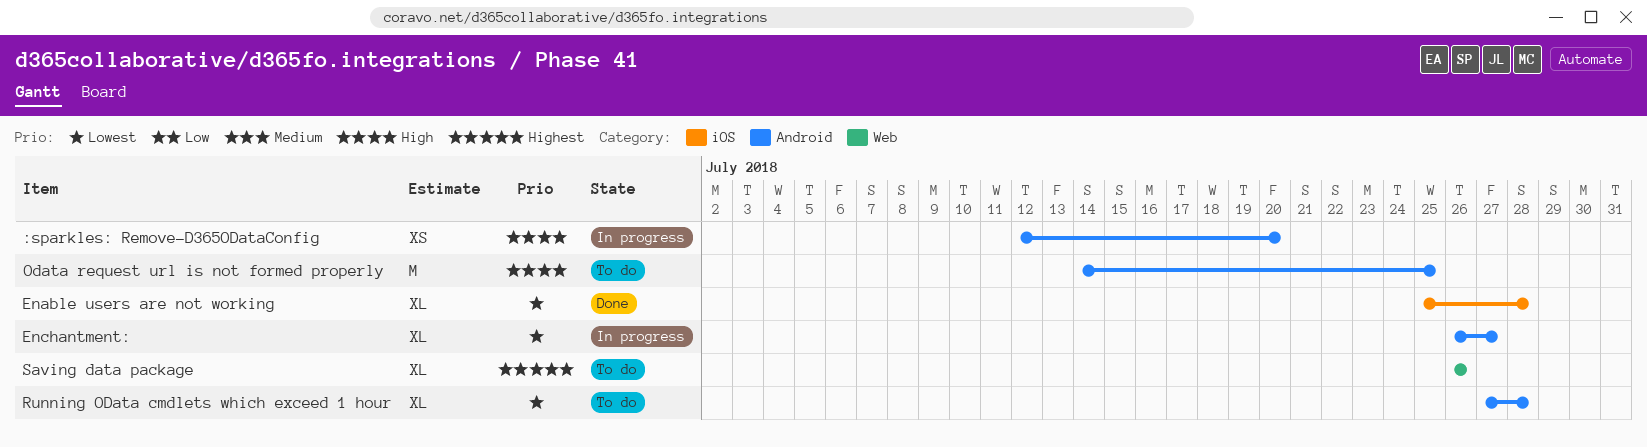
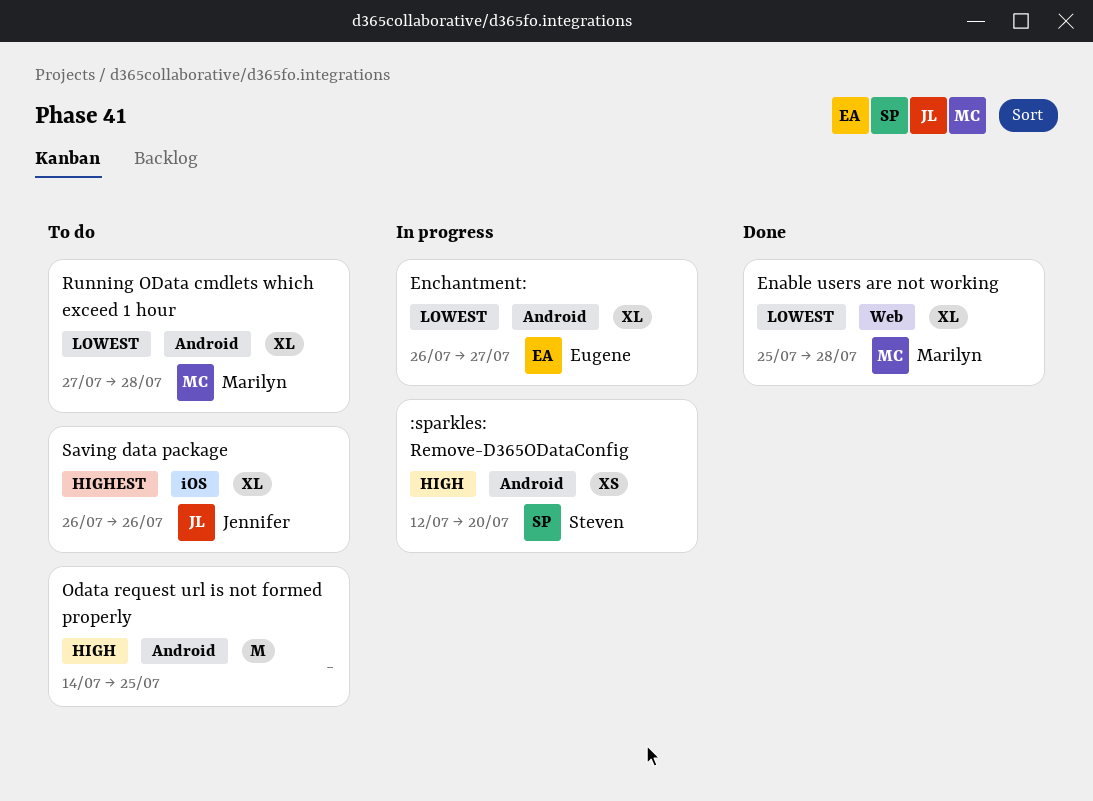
Enable users are not working, label: iOS -> Web
Saving data package, label: Web -> iOS

